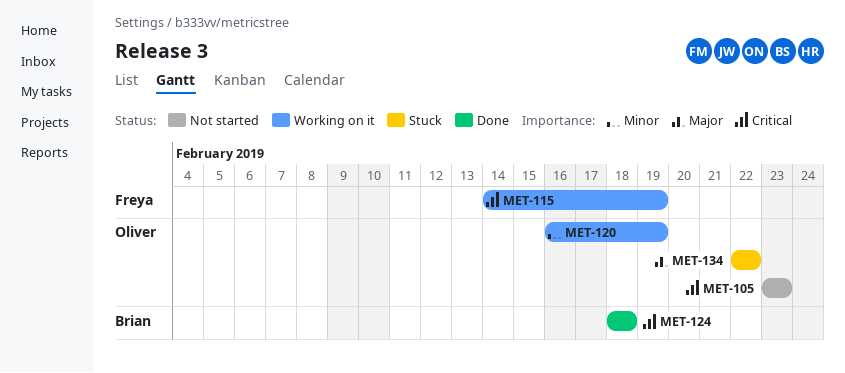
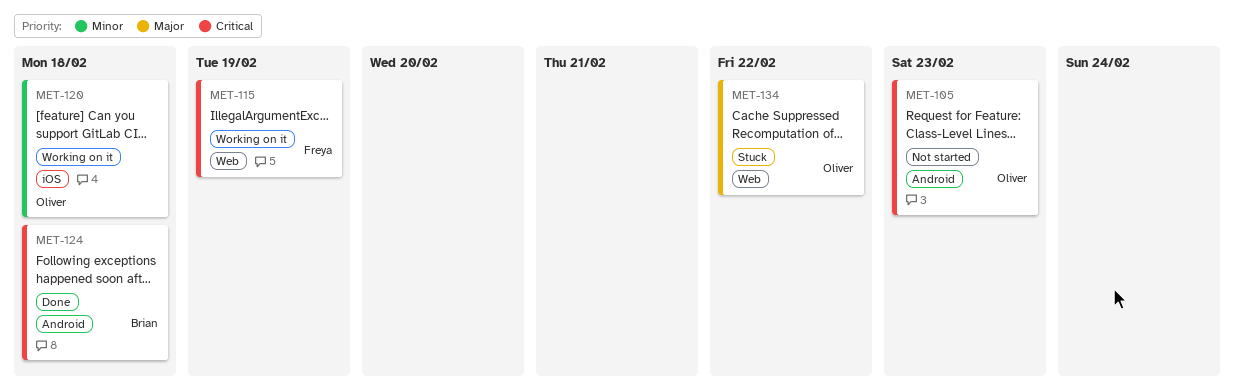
MET-120, due: Feb 19 -> Feb 18

